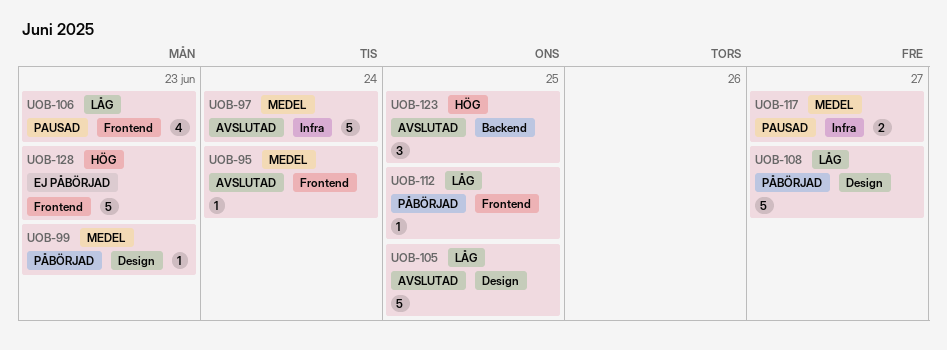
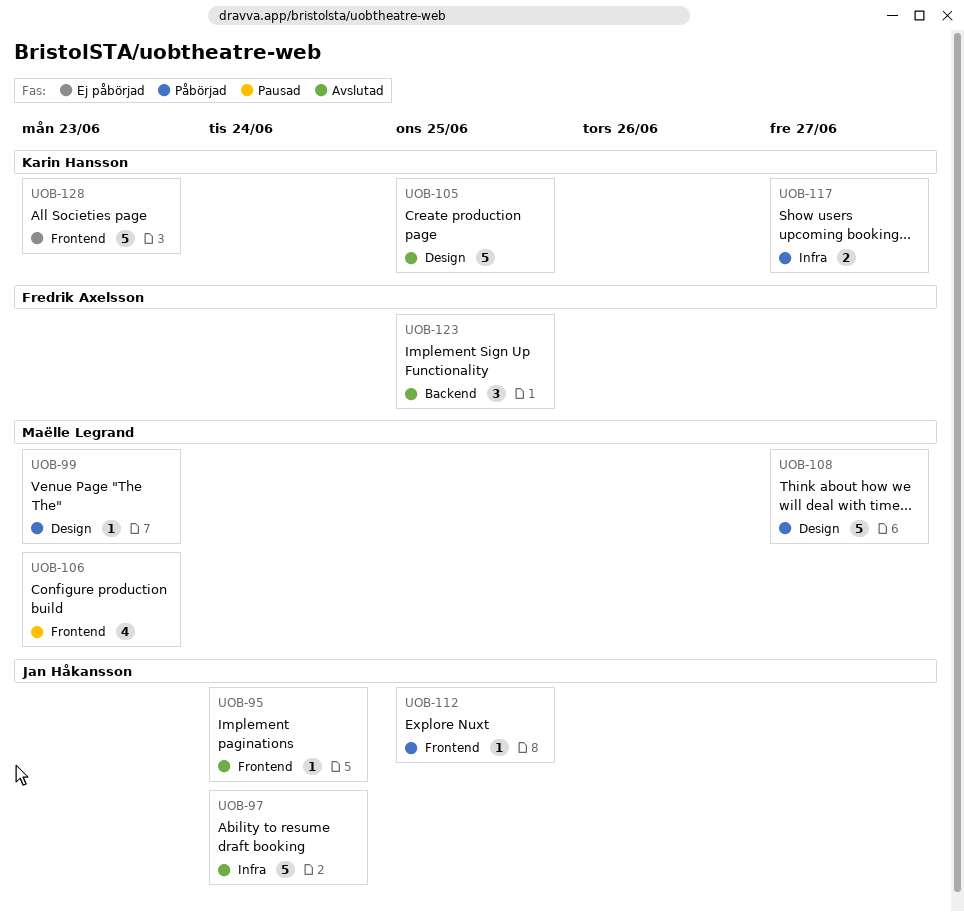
UOB-117, status: Pausad -> Påbörjad

